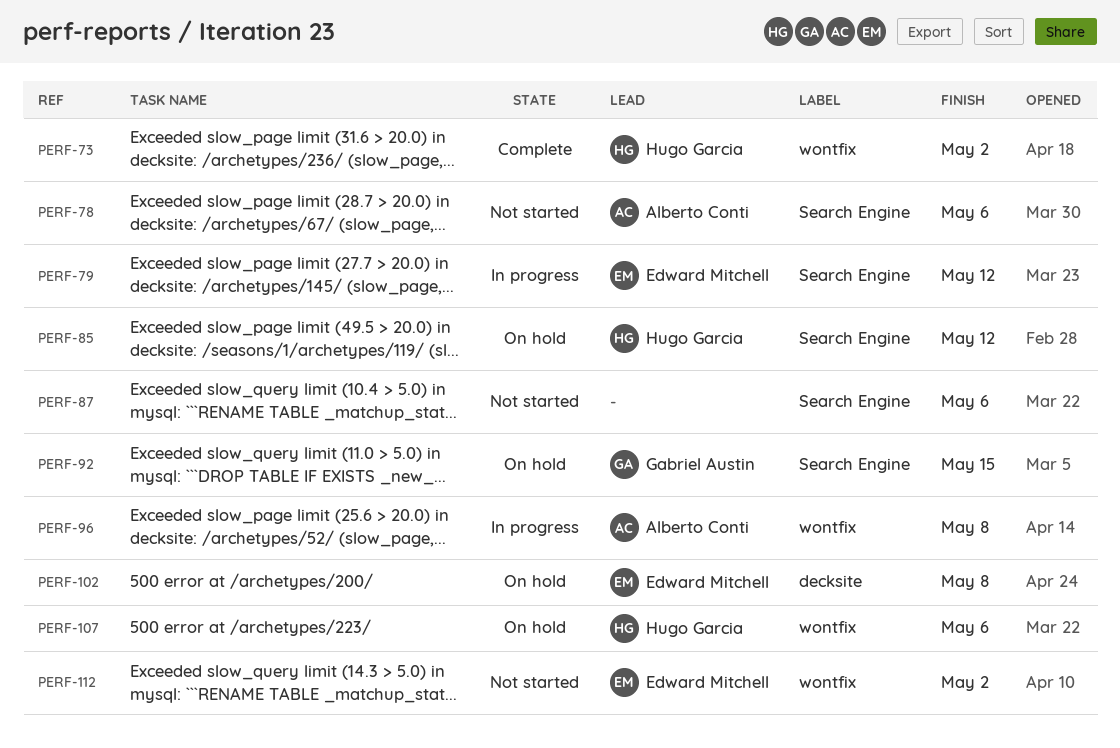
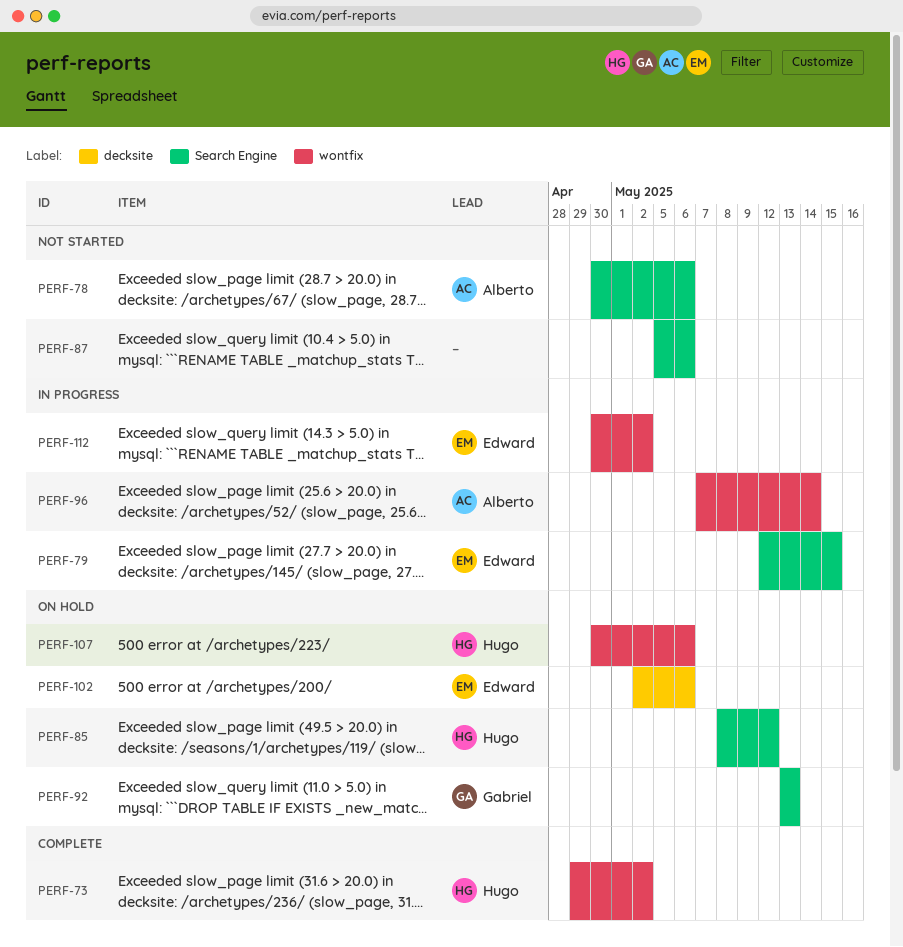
PERF-79, due: May 12 -> May 15
PERF-92, due: May 15 -> May 13
PERF-96, due: May 8 -> May 14
PERF-102, due: May 8 -> May 6
PERF-112, status: Not started -> In progress

